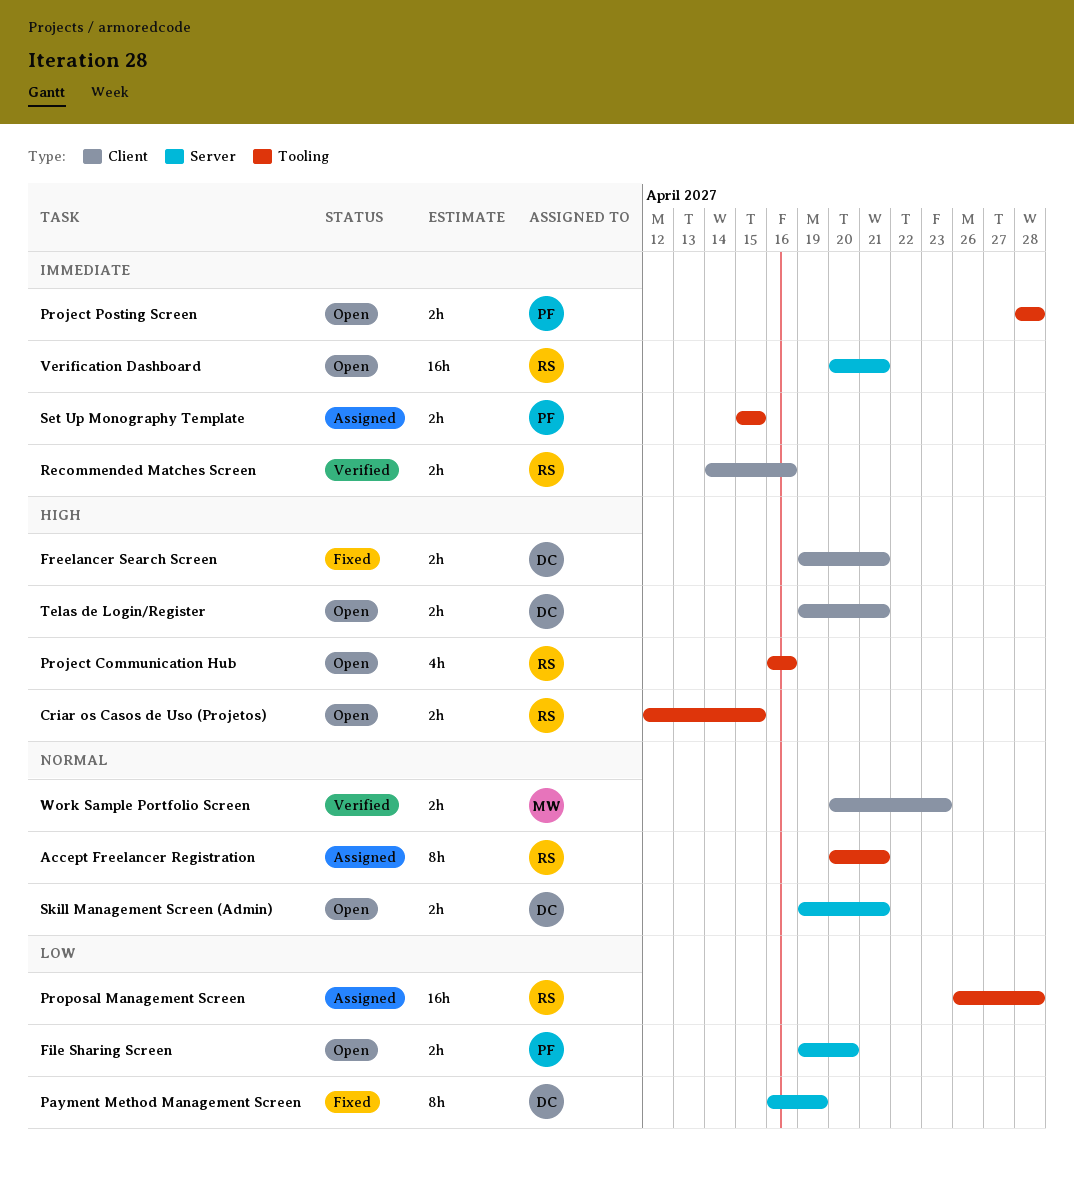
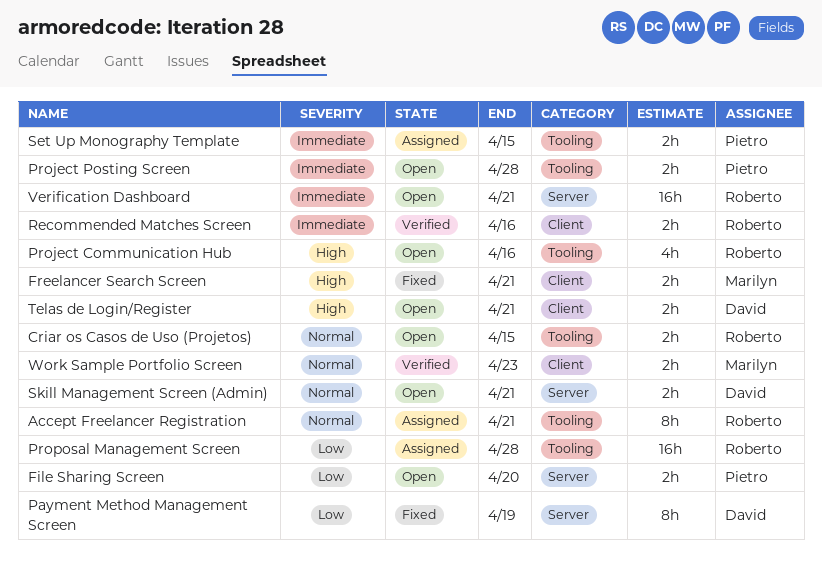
Criar os Casos de Uso (Projetos), priority: High -> Normal
Freelancer Search Screen, owner: David -> Marilyn

